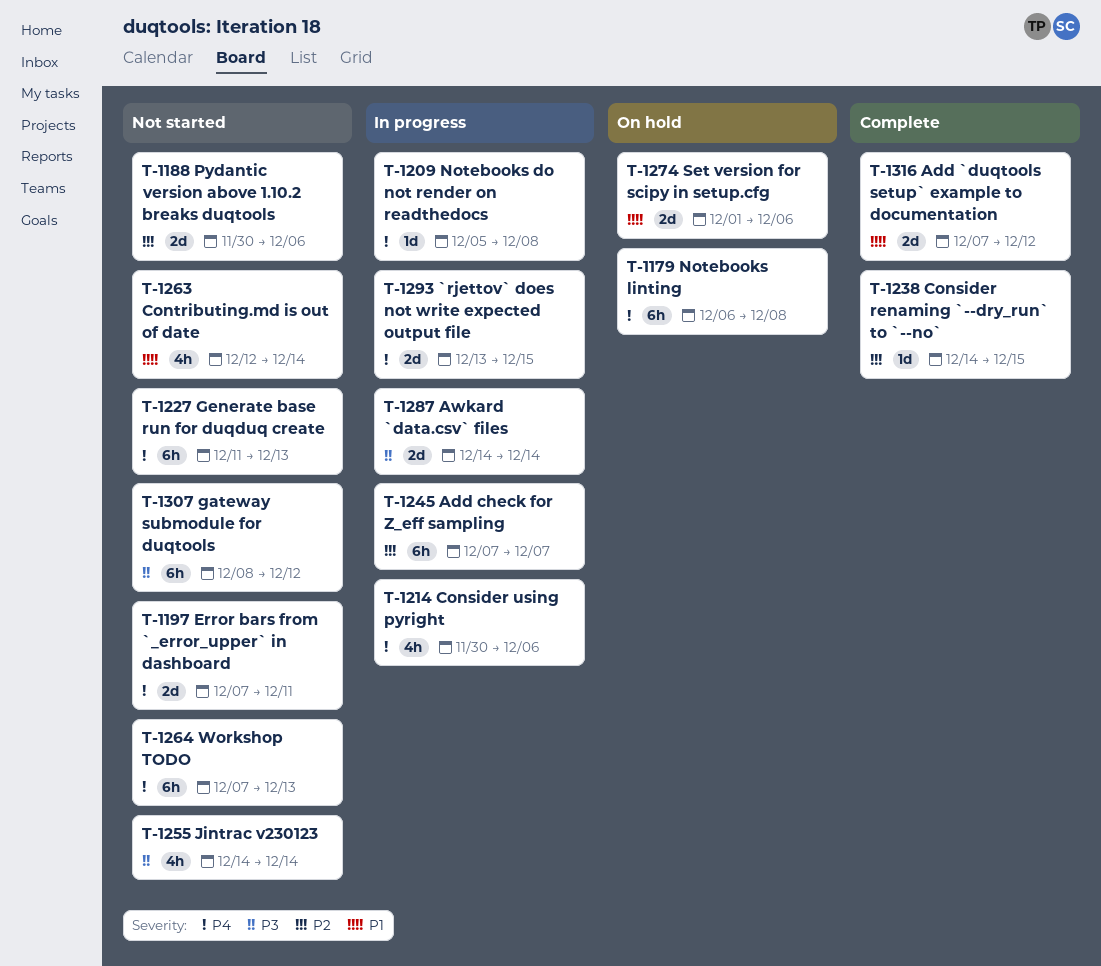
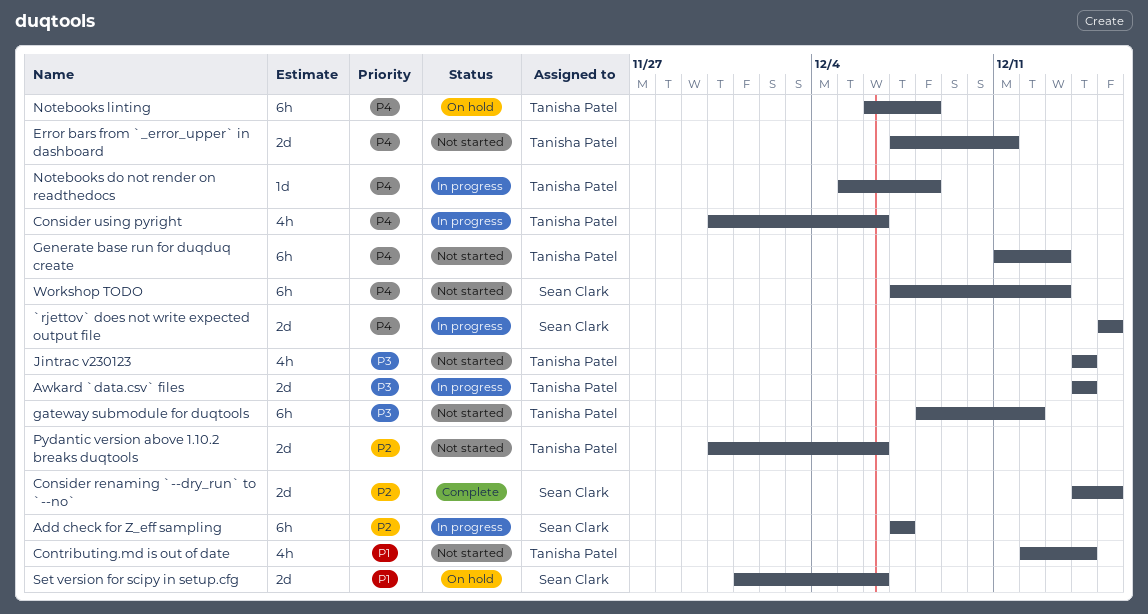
`rjettov` does not write expected output file, start: Dec 13 -> Dec 15
Add `duqtools setup` example to documentation: present -> none
Consider renaming `--dry_run` to `--no`, estimate: 1d -> 2d

